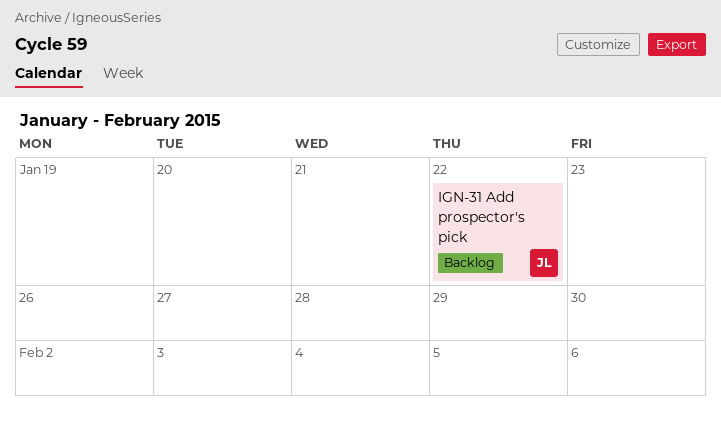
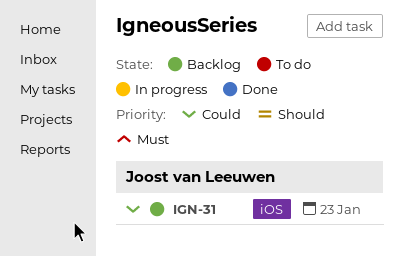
IGN-31, due: Jan 22 -> Jan 23

